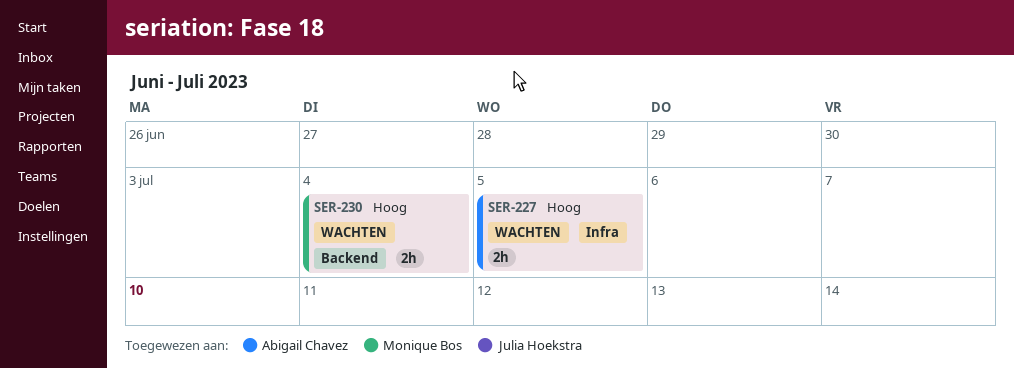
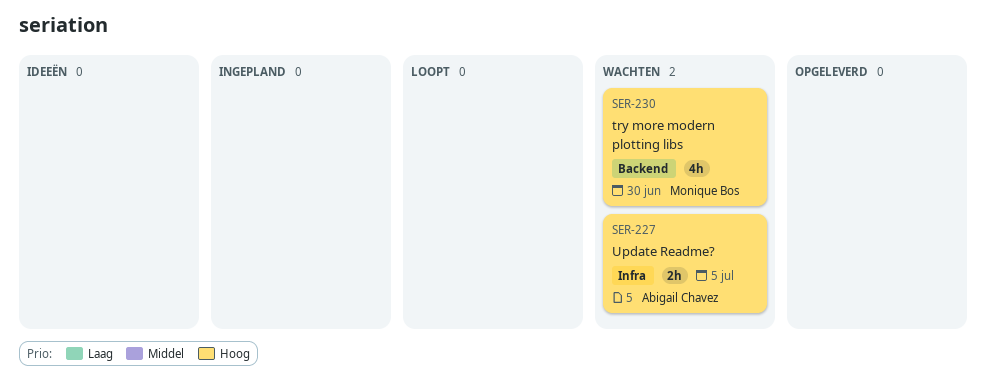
SER-230, estimate: 2h -> 4h
SER-230, due: Jul 4 -> Jun 30

